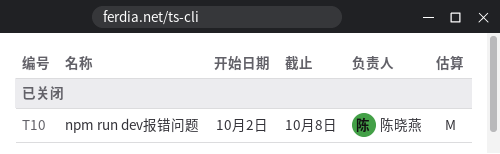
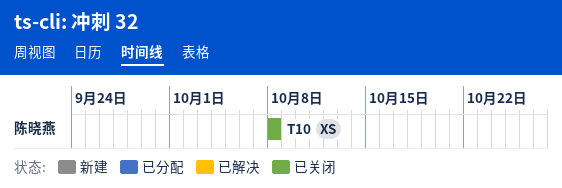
T10, estimate: M -> XS
T10, start: Oct 2 -> Oct 8

